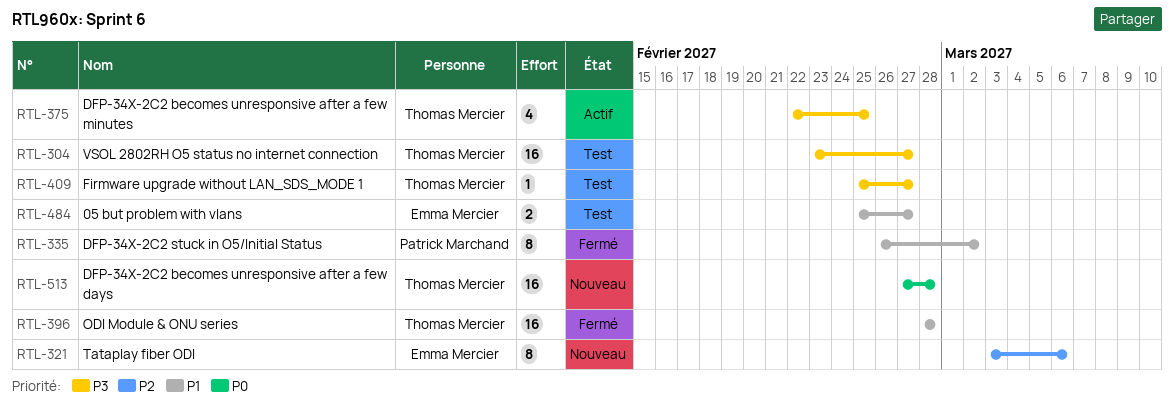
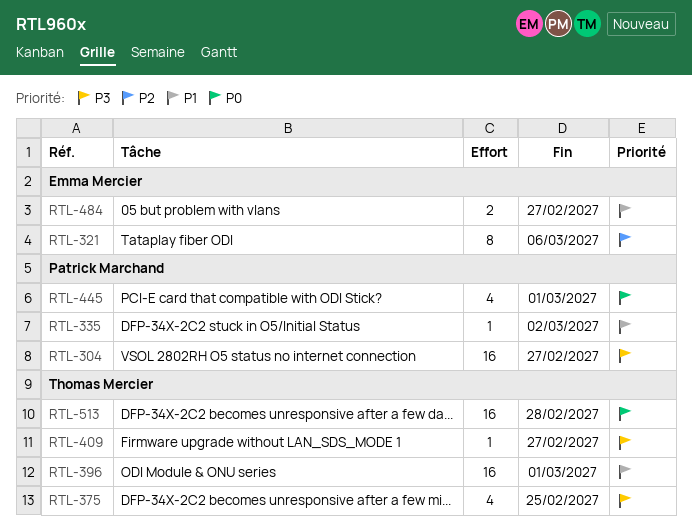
RTL-304, owner: Thomas Mercier -> Patrick Marchand
RTL-335, estimate: 8 -> 1
RTL-396, due: Feb 28 -> Mar 1
RTL-445: none -> present

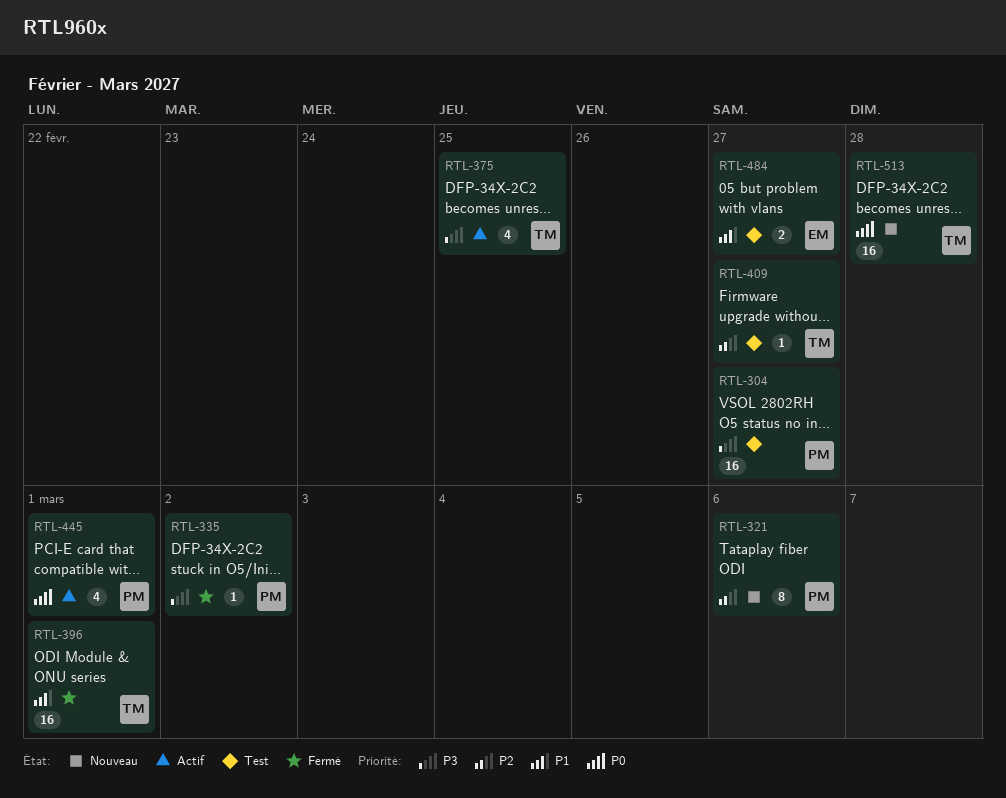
RTL-321, owner: Emma Mercier -> Patrick Marchand
RTL-335, priority: P1 -> P3
RTL-409, priority: P3 -> P2

